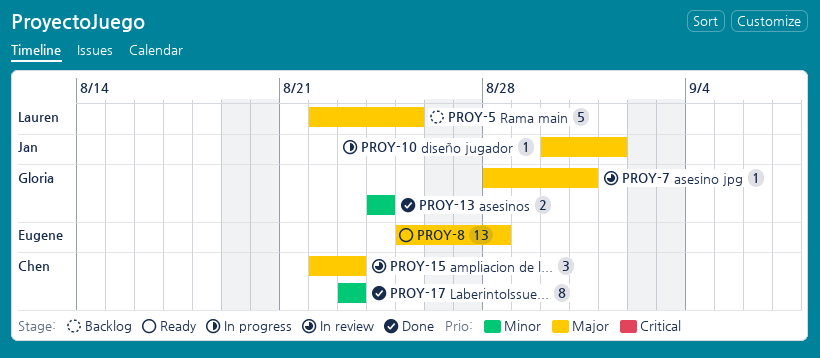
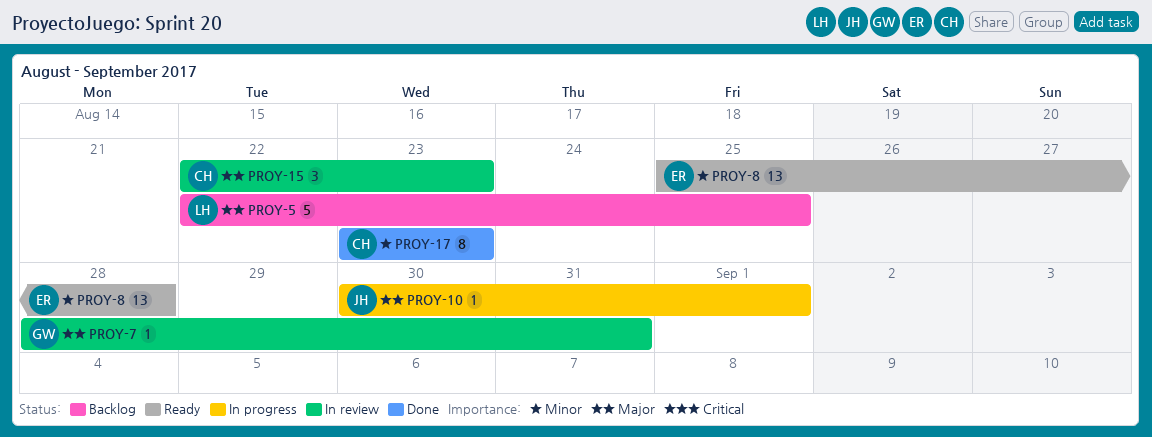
PROY-8, priority: Major -> Minor
PROY-13: present -> none

